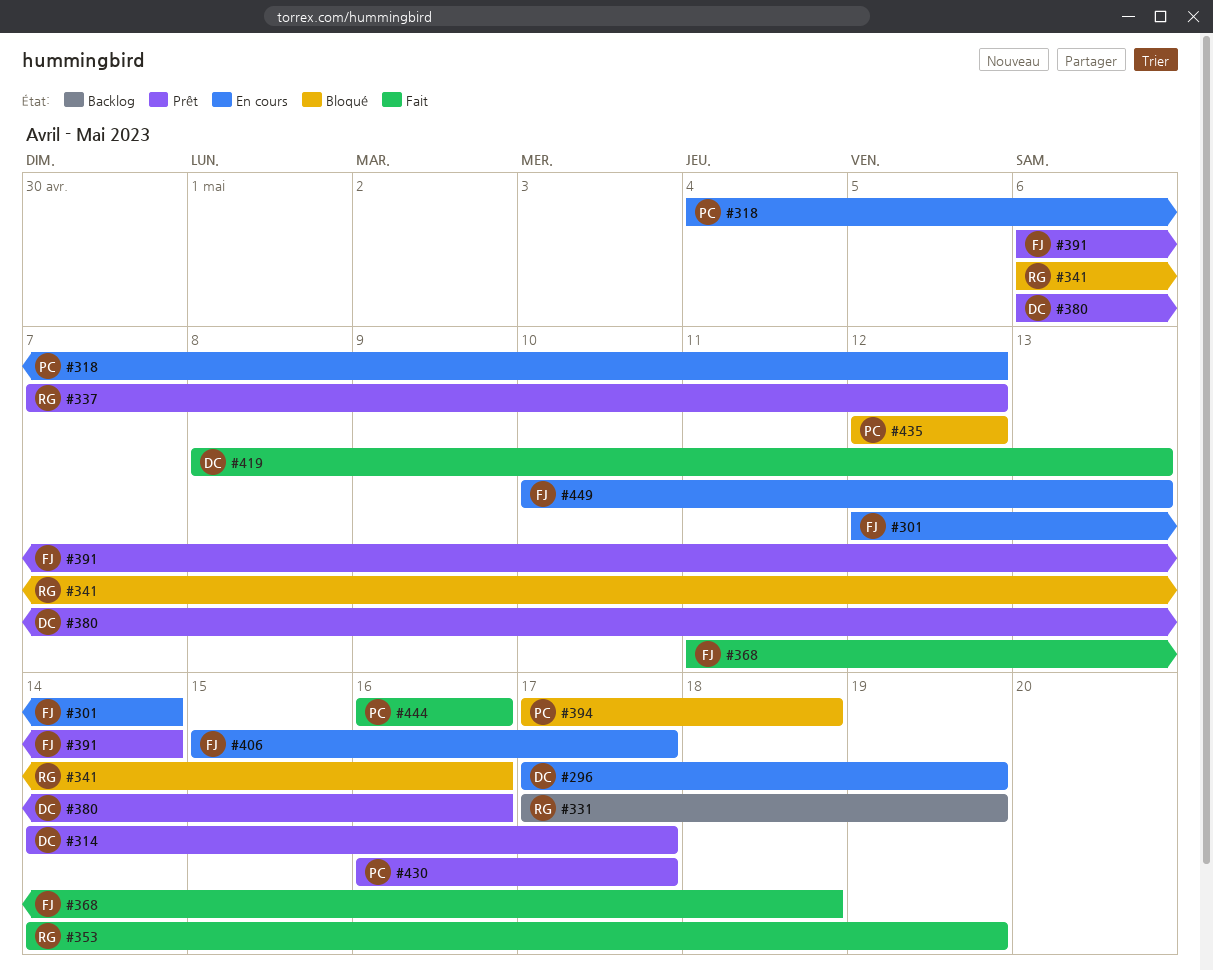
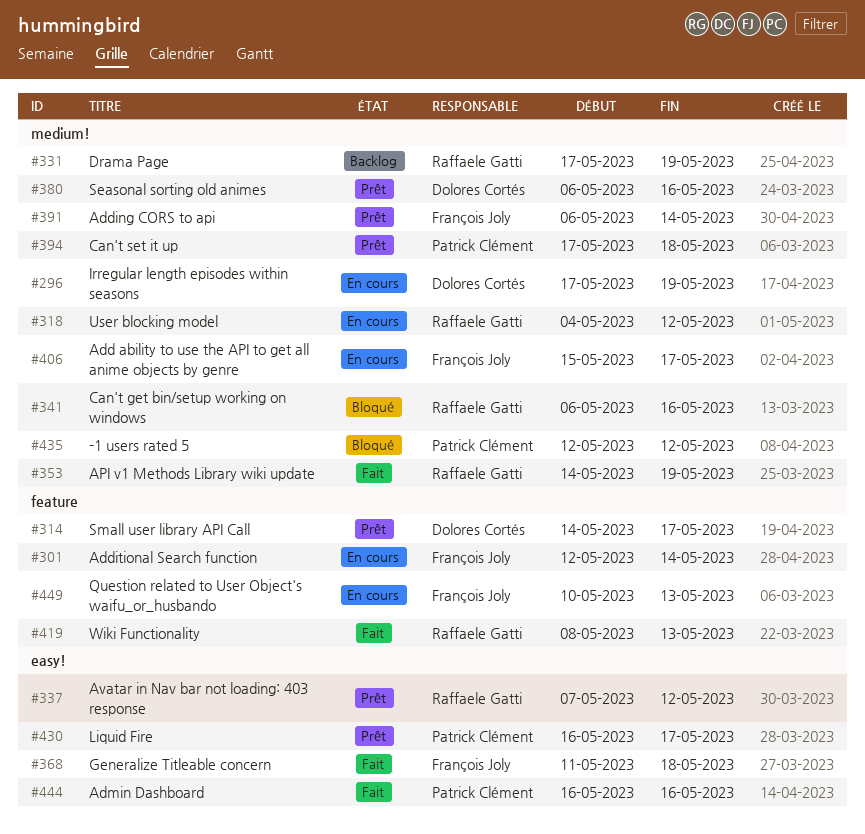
#318, owner: Patrick Clément -> Raffaele Gatti
#394, status: Bloqué -> Prêt
#419, owner: Dolores Cortés -> Raffaele Gatti

